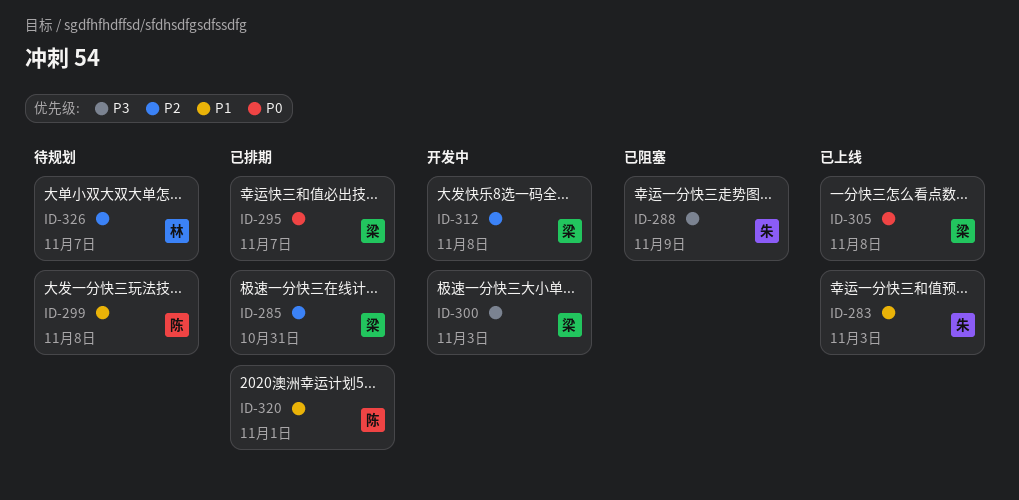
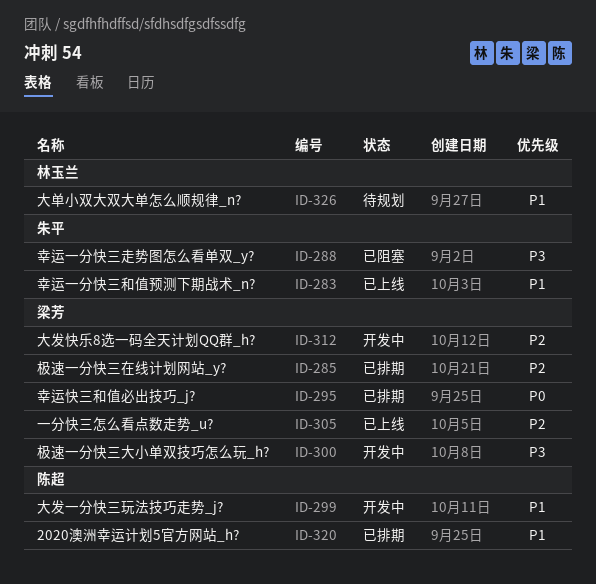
ID-299, status: 待规划 -> 开发中
ID-305, priority: P0 -> P2
ID-326, priority: P2 -> P1

